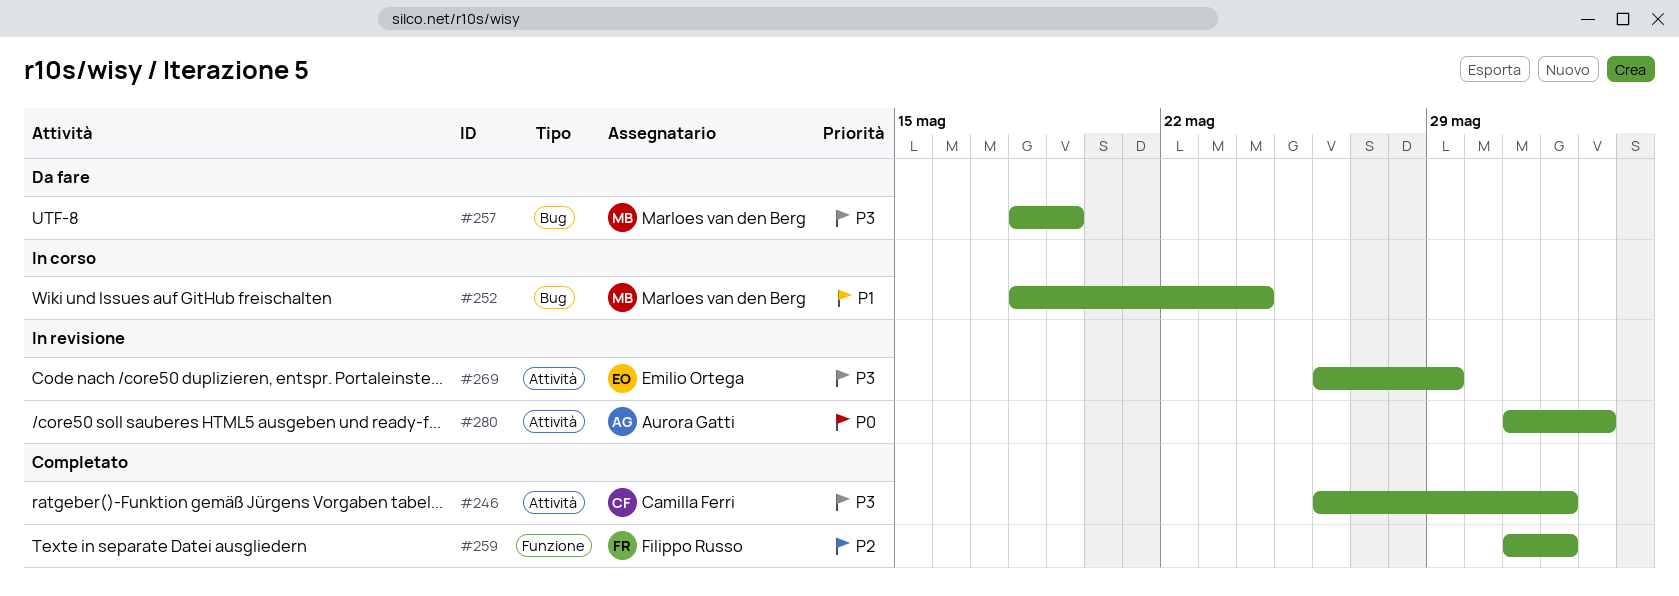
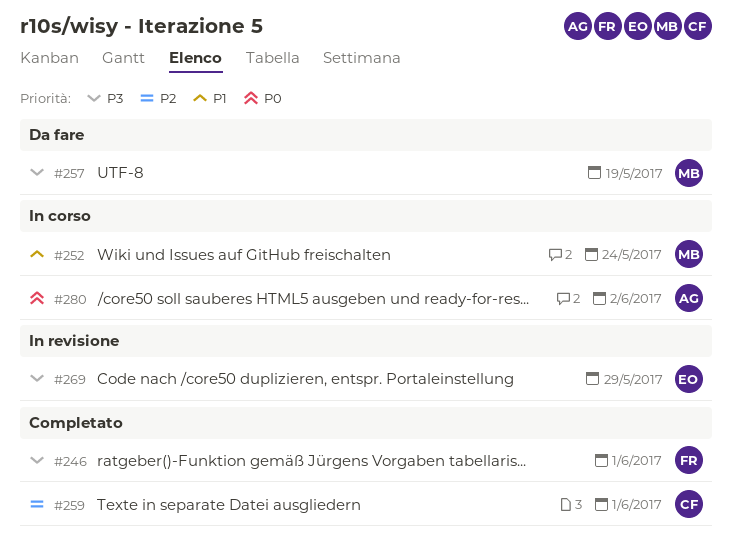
#246, owner: Camilla Ferri -> Filippo Russo
#259, owner: Filippo Russo -> Camilla Ferri
#280, status: In revisione -> In corso

